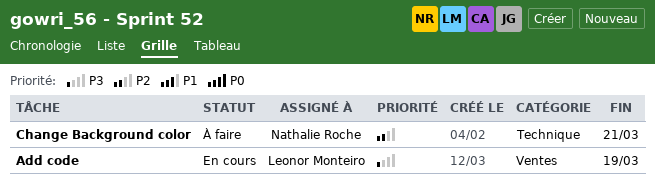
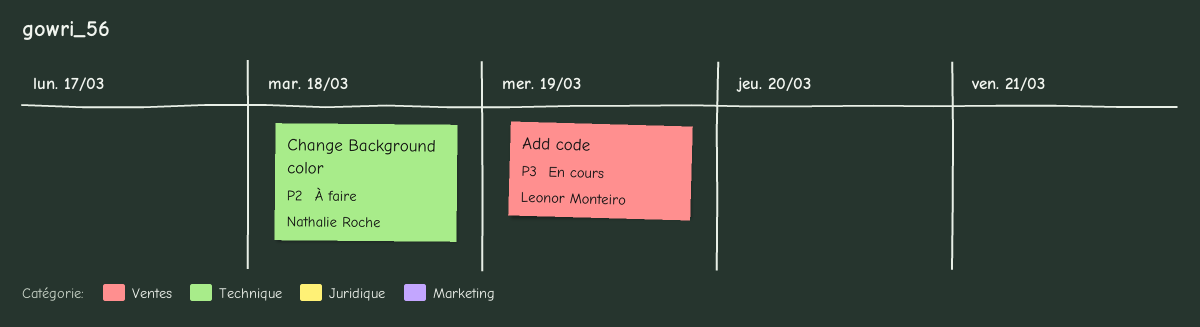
Change Background color, due: Mar 21 -> Mar 18

